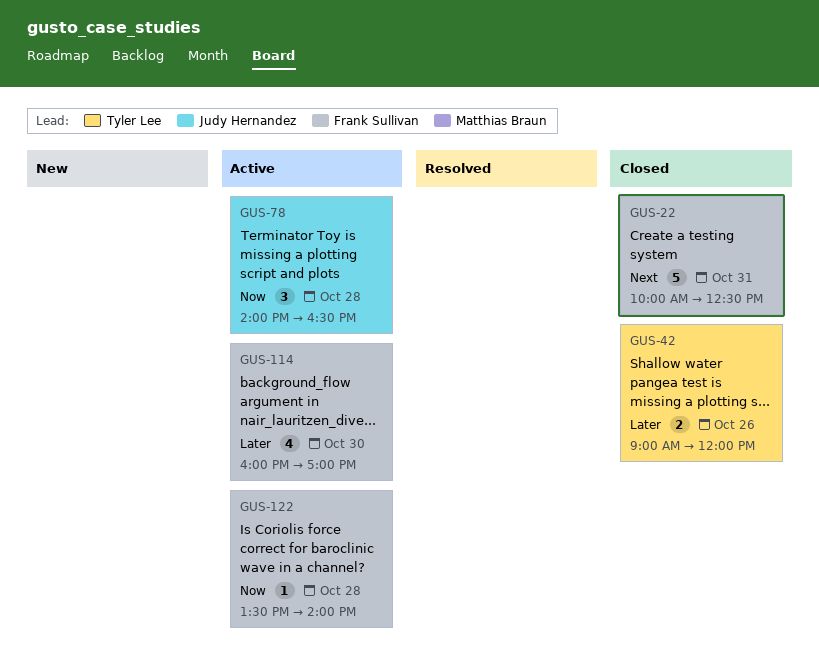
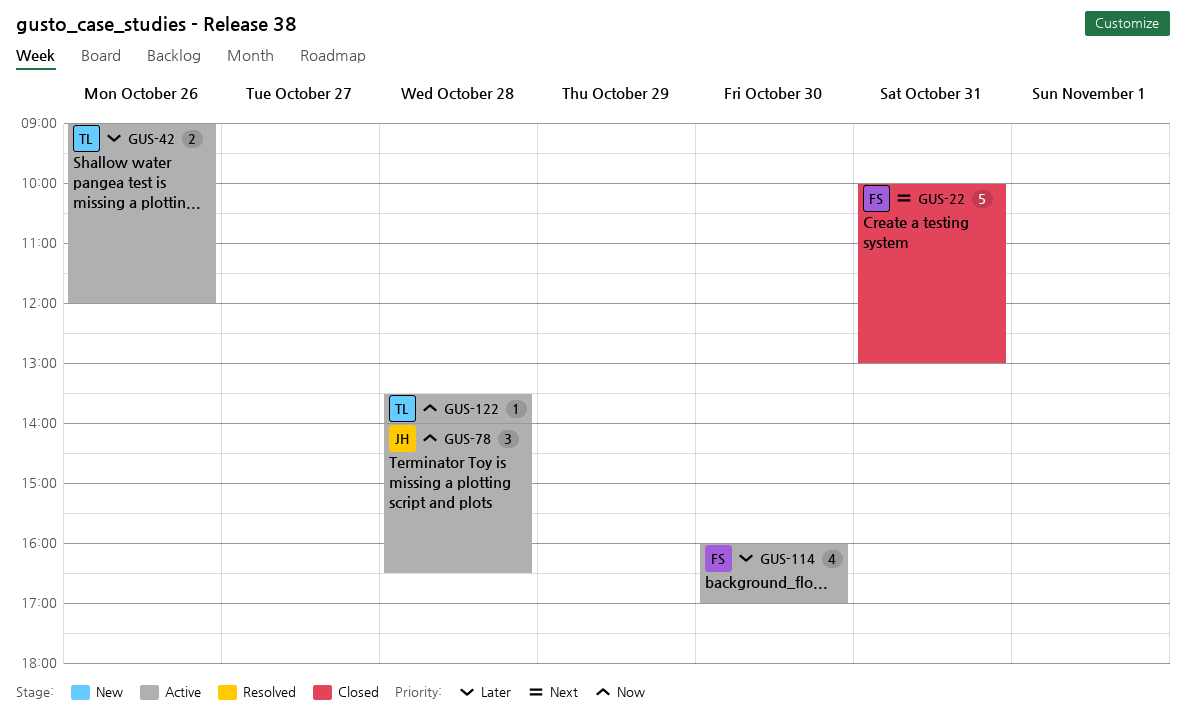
GUS-22, ends: 12:30 -> 13:00
GUS-42, status: Closed -> Active
GUS-122, owner: Frank Sullivan -> Tyler Lee

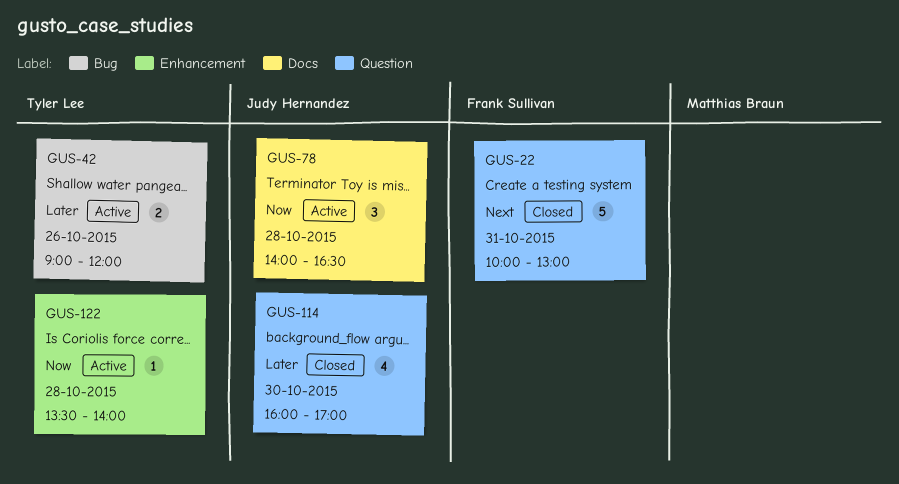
GUS-114, status: Active -> Closed
GUS-114, owner: Frank Sullivan -> Judy Hernandez

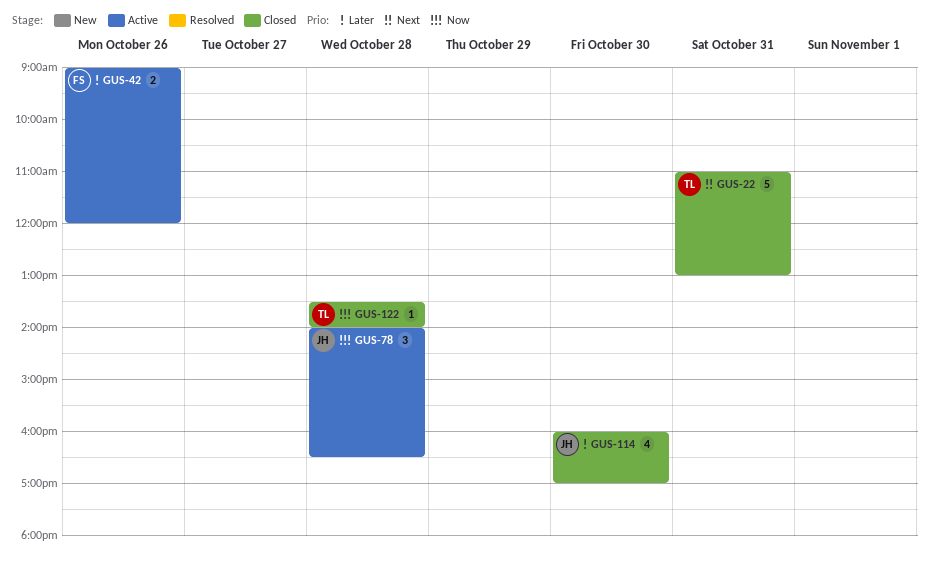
GUS-22, owner: Frank Sullivan -> Tyler Lee
GUS-22, begins: 10:00 -> 11:00
GUS-42, owner: Tyler Lee -> Frank Sullivan
GUS-122, status: Active -> Closed

